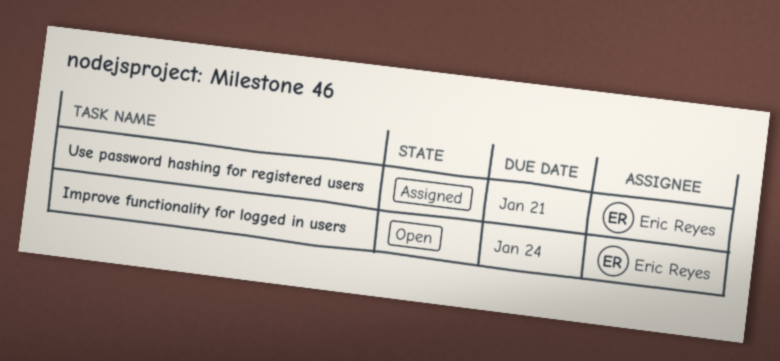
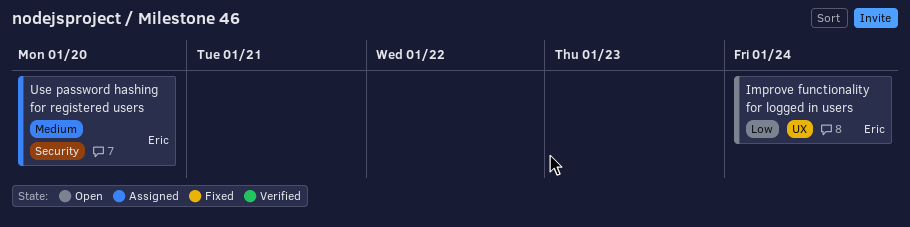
Use password hashing for registered users, due: Jan 21 -> Jan 20

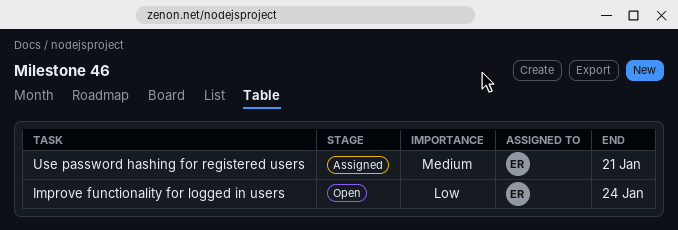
Use password hashing for registered users, due: Jan 20 -> Jan 21

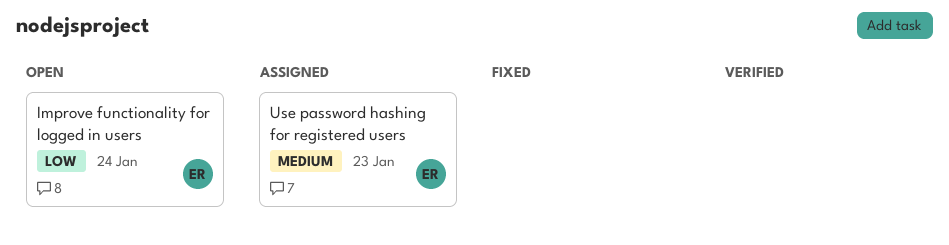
Use password hashing for registered users, due: Jan 21 -> Jan 23

